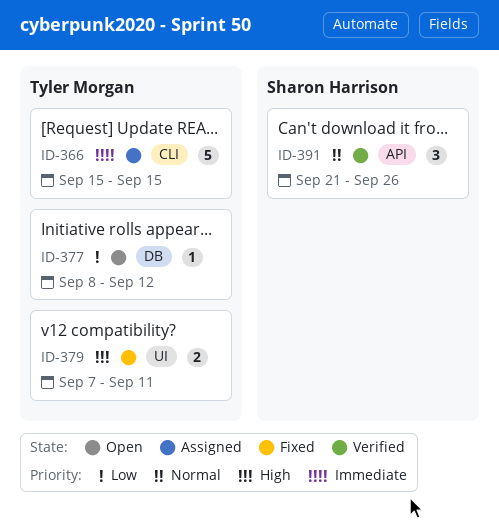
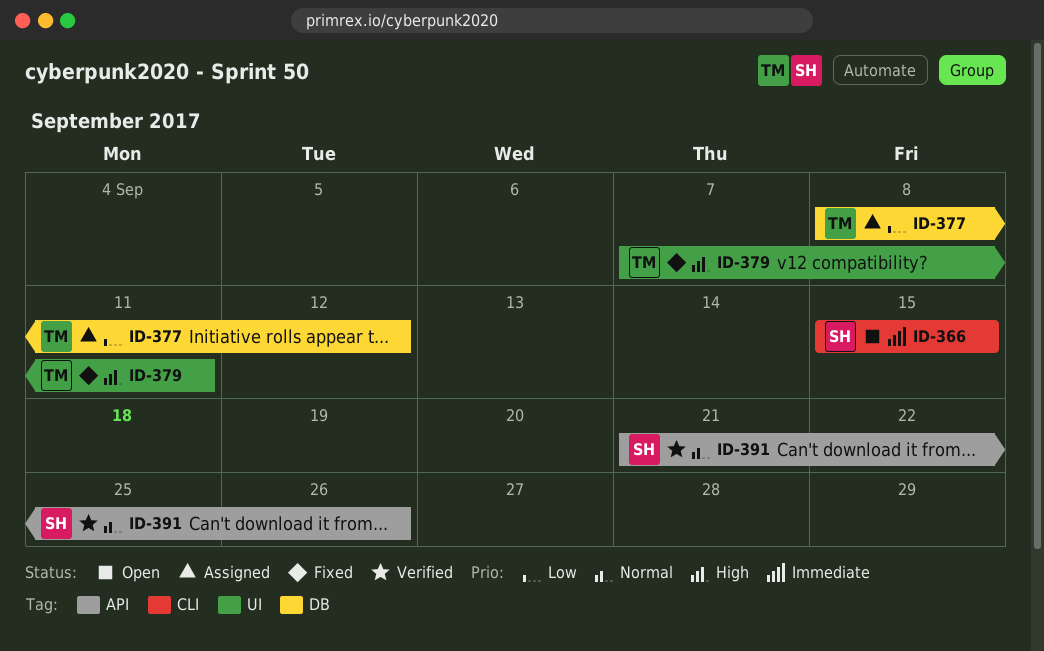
ID-366, status: Assigned -> Open
ID-366, owner: Tyler Morgan -> Sharon Harrison
ID-377, status: Open -> Assigned

